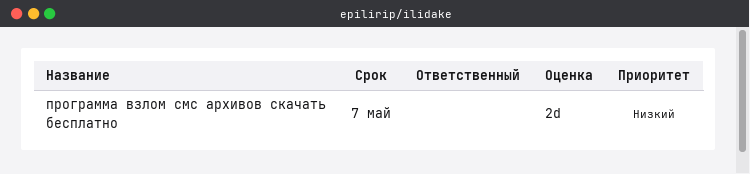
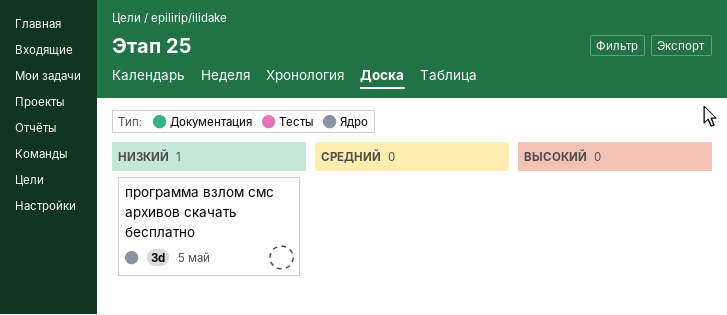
программа взлом смс архивов скачать бесплатно, estimate: 2d -> 3d
программа взлом смс архивов скачать бесплатно, due: May 7 -> May 5

